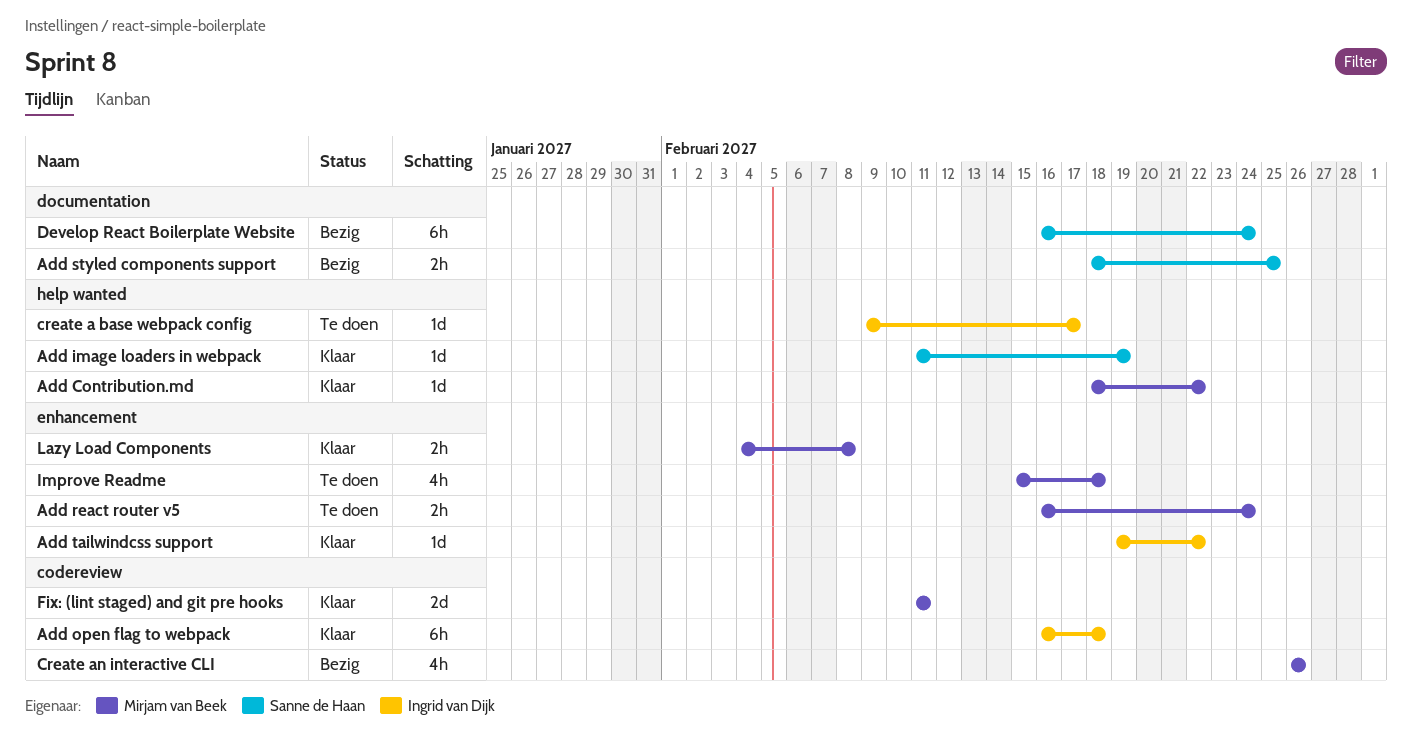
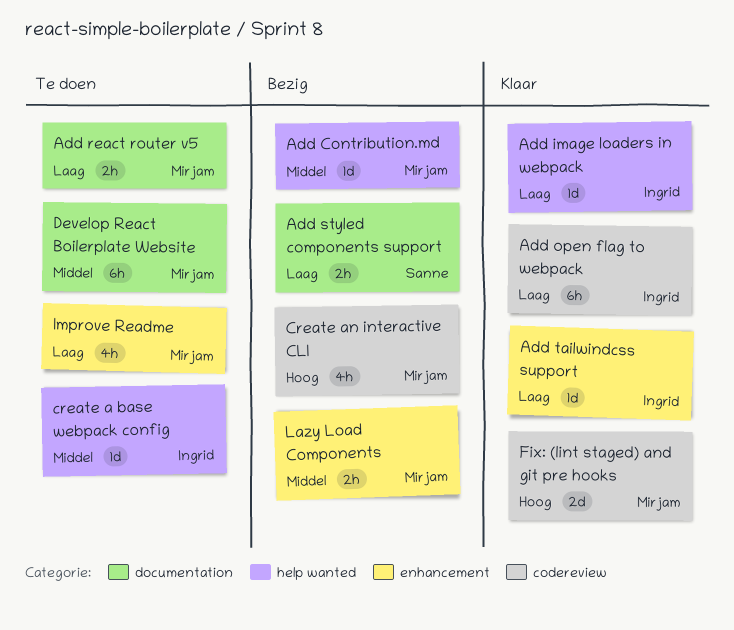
Add Contribution.md, status: Klaar -> Bezig
Add image loaders in webpack, owner: Sanne de Haan -> Ingrid van Dijk
Add react router v5, label: enhancement -> documentation
Develop React Boilerplate Website, status: Bezig -> Te doen
Develop React Boilerplate Website, owner: Sanne de Haan -> Mirjam van Beek
Lazy Load Components, status: Klaar -> Bezig

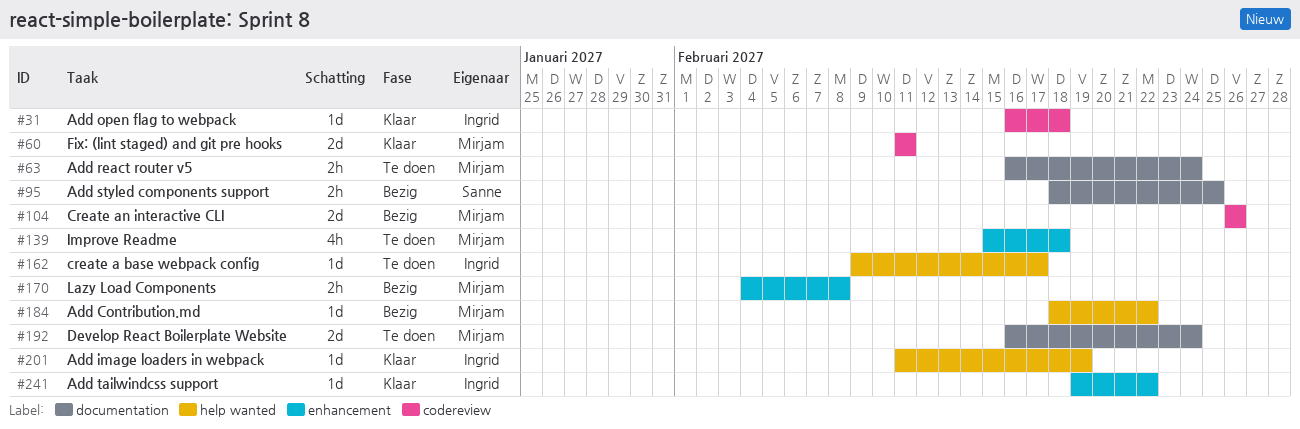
Add open flag to webpack, estimate: 6h -> 1d
Create an interactive CLI, estimate: 4h -> 2d
Develop React Boilerplate Website, estimate: 6h -> 2d

